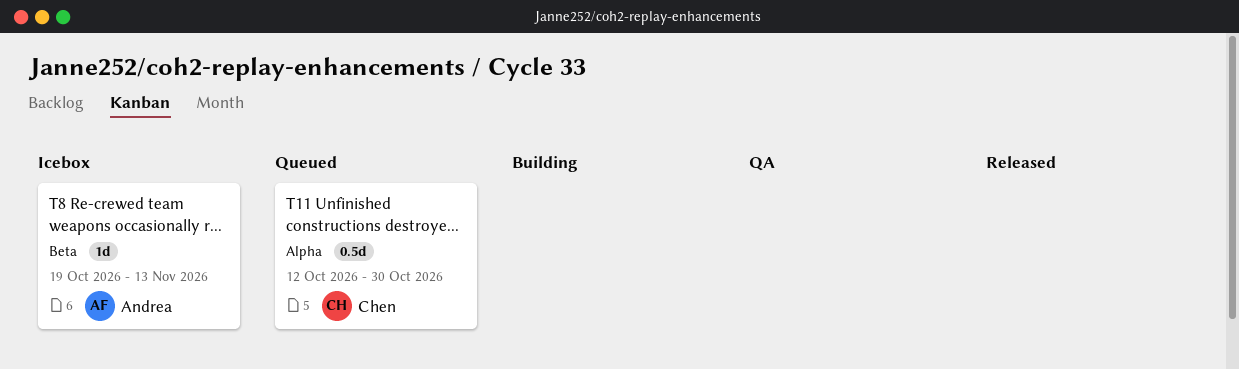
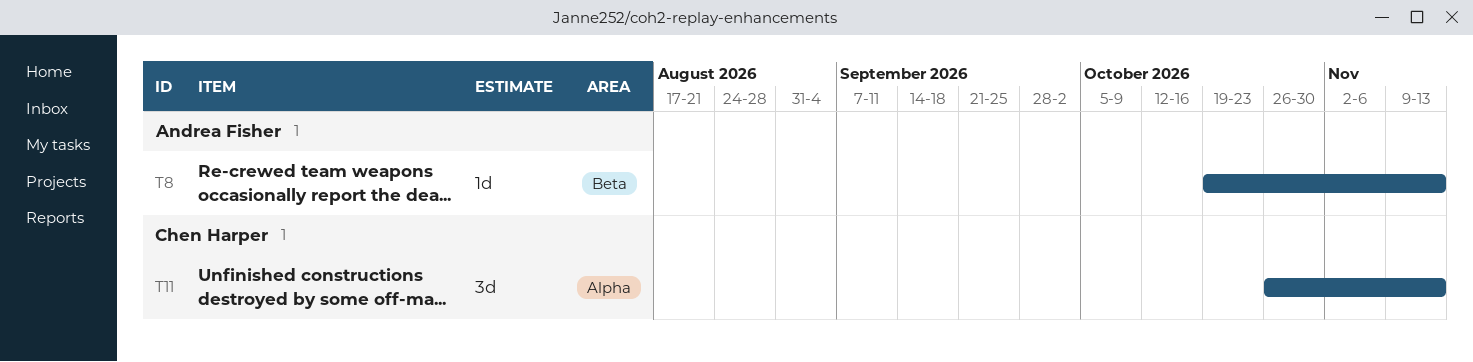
T11, estimate: 0.5d -> 3d
T11, start: Oct 12 -> Oct 26
T11, due: Oct 30 -> Nov 13

